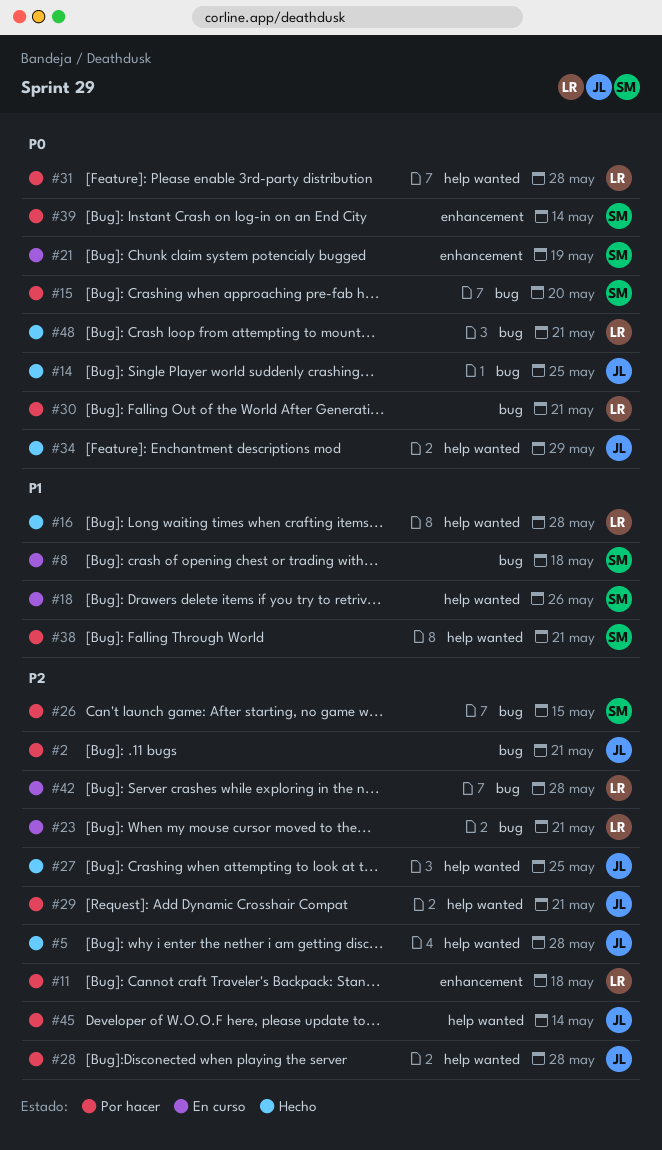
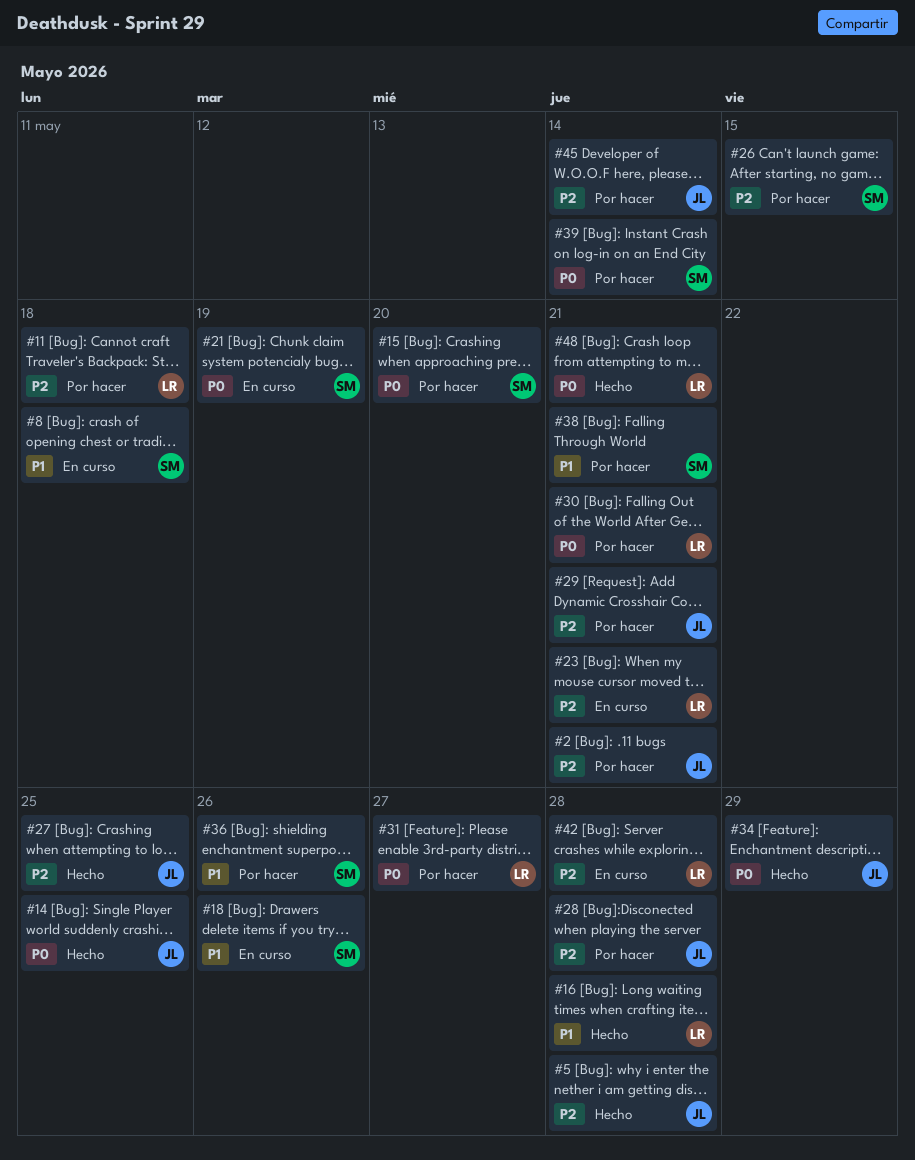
#31, due: May 28 -> May 27
#36: none -> present

